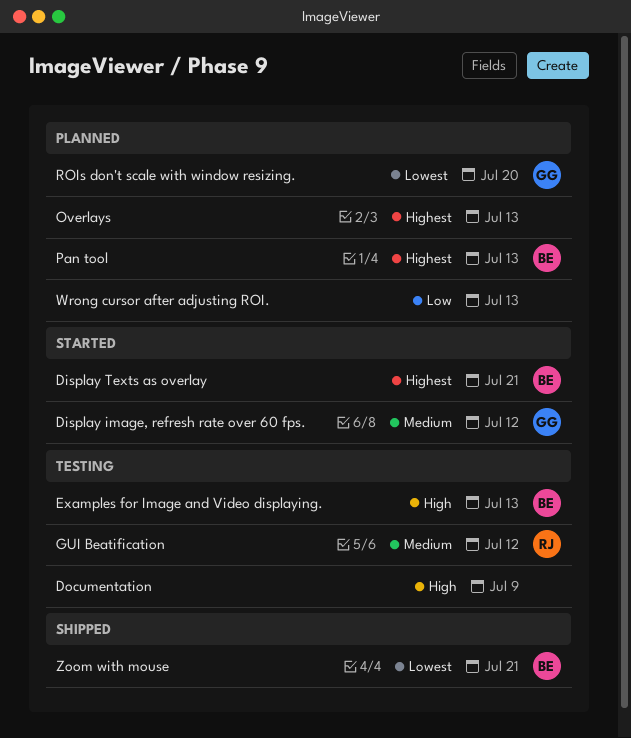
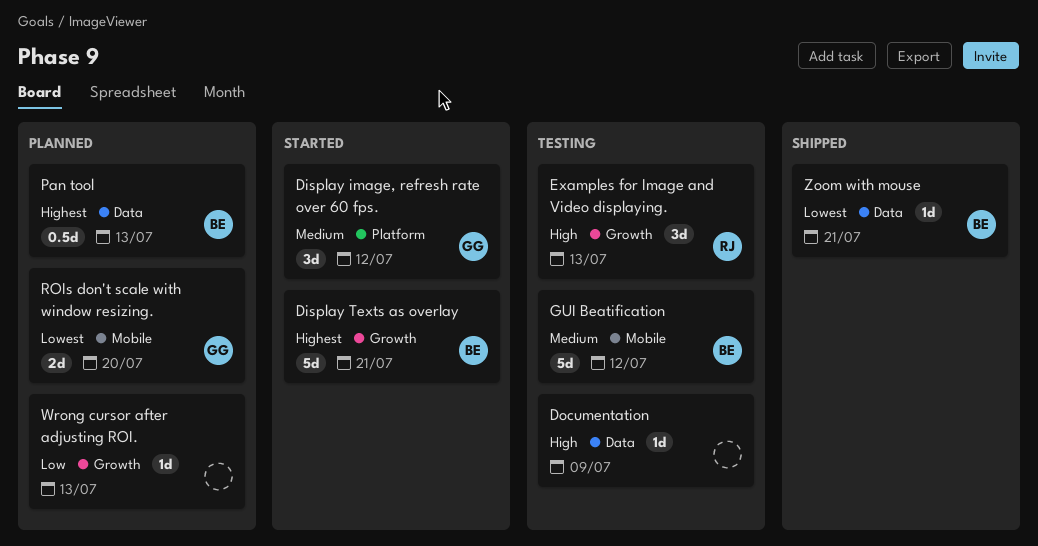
Examples for Image and Video displaying., owner: BE -> RJ
GUI Beatification, owner: RJ -> BE
Overlays: present -> none

